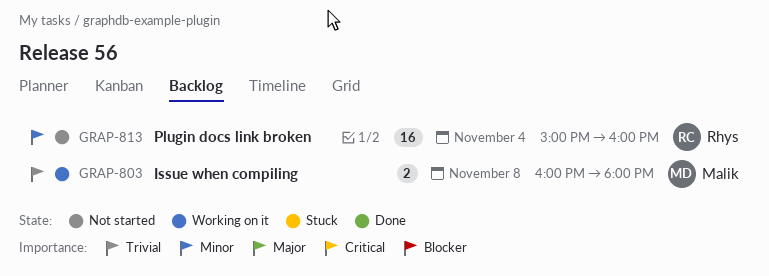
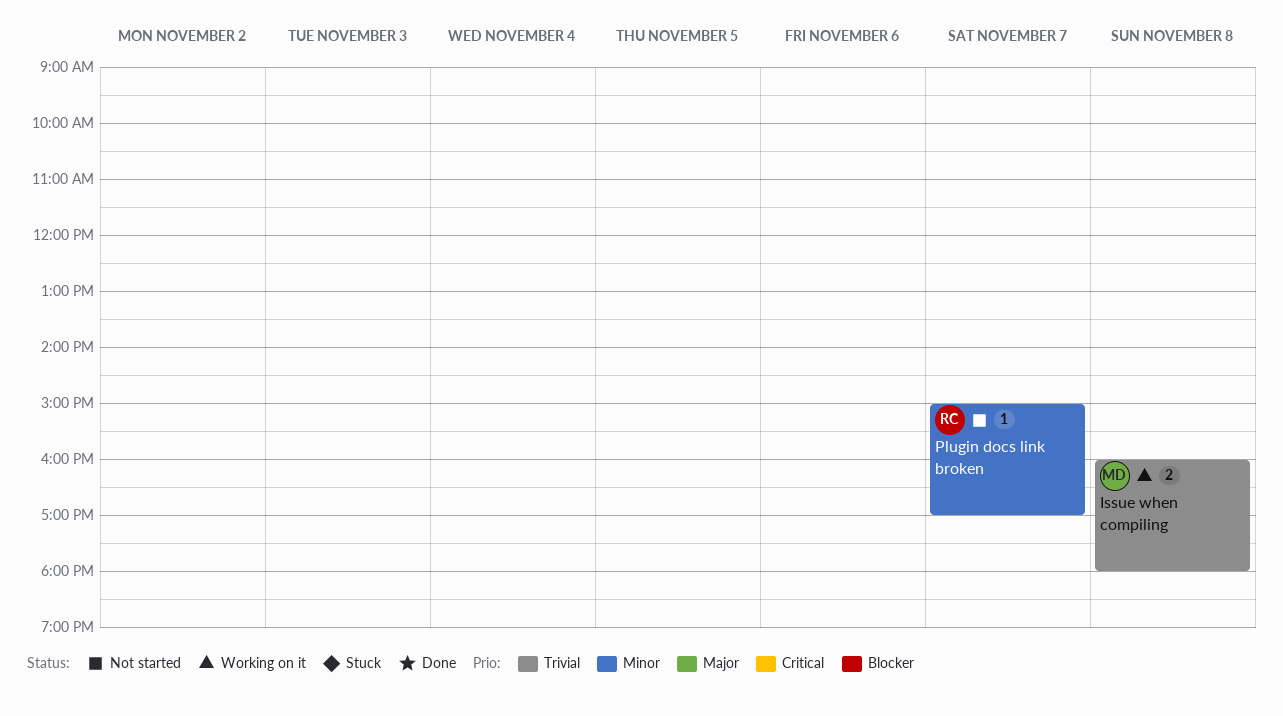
Plugin docs link broken, estimate: 16 -> 1
Plugin docs link broken, day: Nov 4 -> Nov 7
Plugin docs link broken, ends: 16:00 -> 17:00

